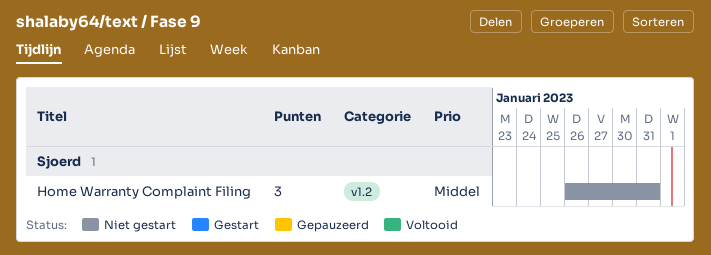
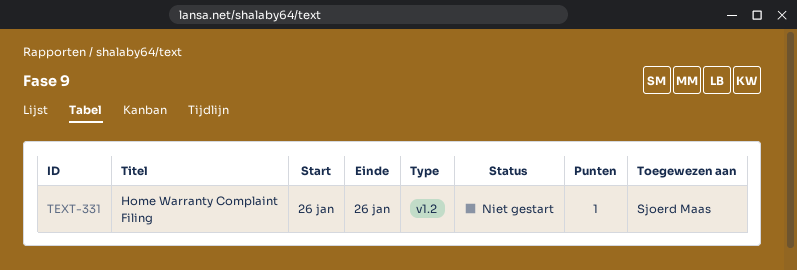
Home Warranty Complaint Filing, estimate: 3 -> 1
Home Warranty Complaint Filing, due: Jan 31 -> Jan 26

